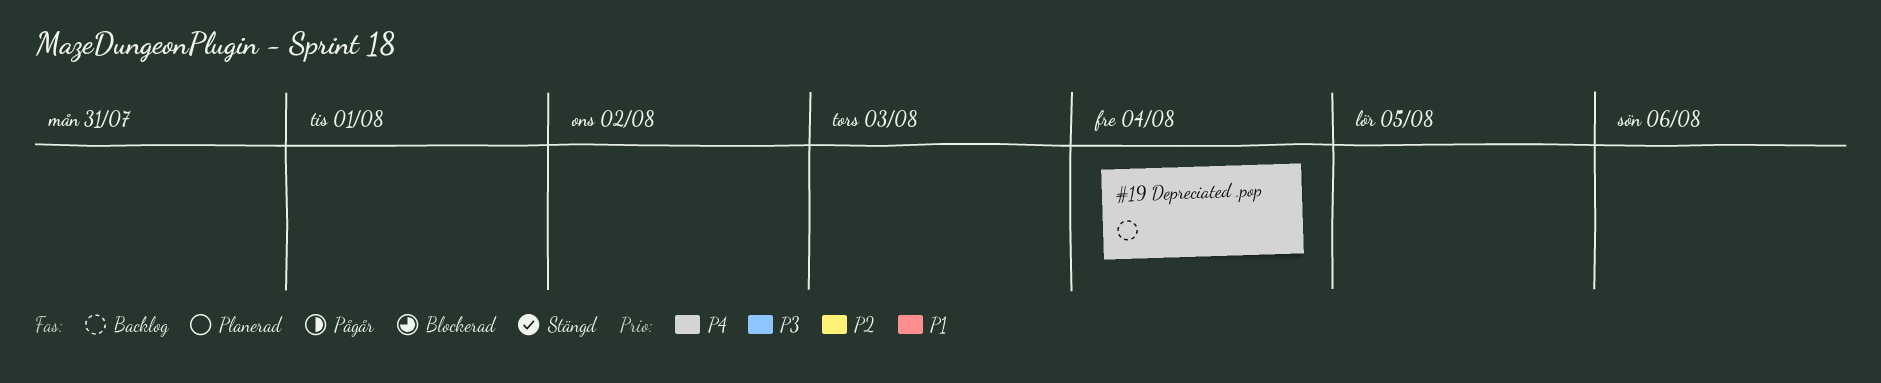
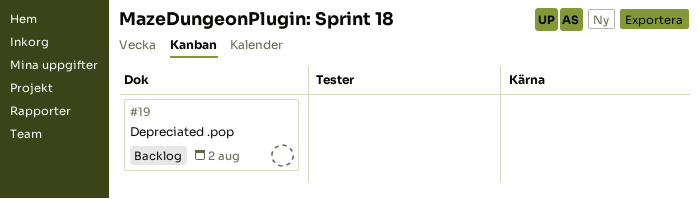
#19, due: Aug 4 -> Aug 2

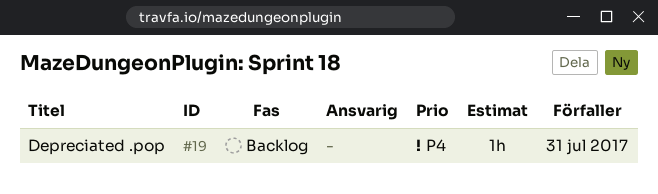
#19, due: Aug 2 -> Jul 31

